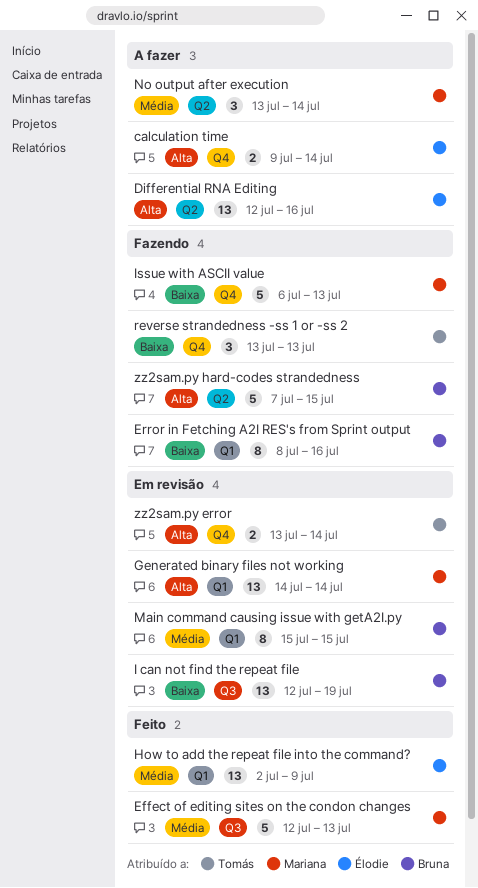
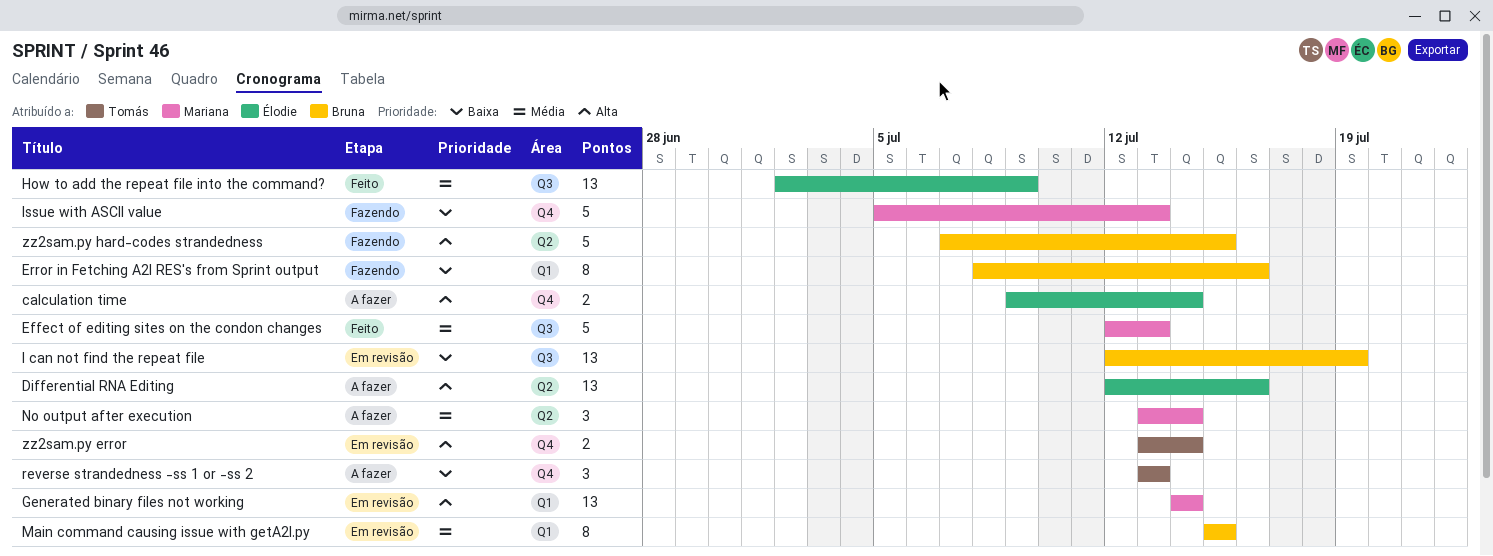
How to add the repeat file into the command?, label: Q1 -> Q3
Issue with ASCII value, start: Jul 6 -> Jul 5
reverse strandedness -ss 1 or -ss 2, status: Fazendo -> A fazer

